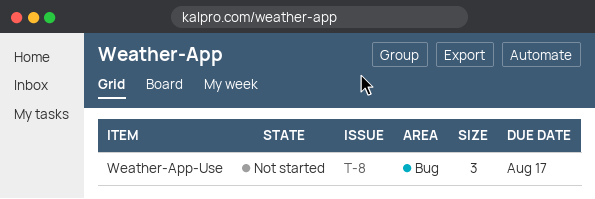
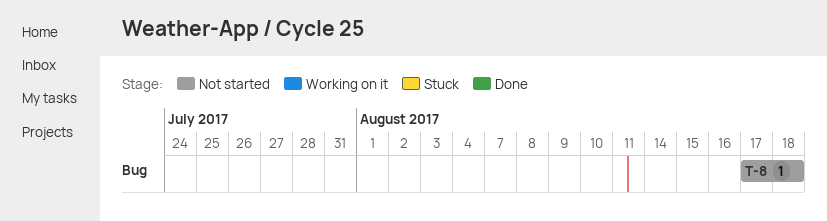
T-8, estimate: 3 -> 1
T-8, due: Aug 17 -> Aug 18

